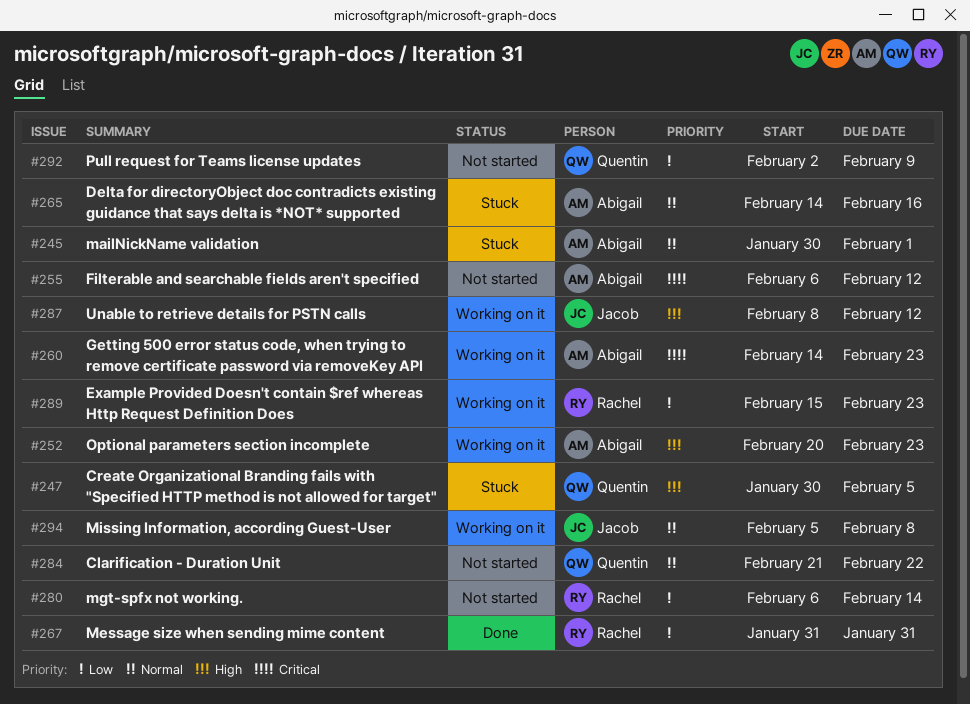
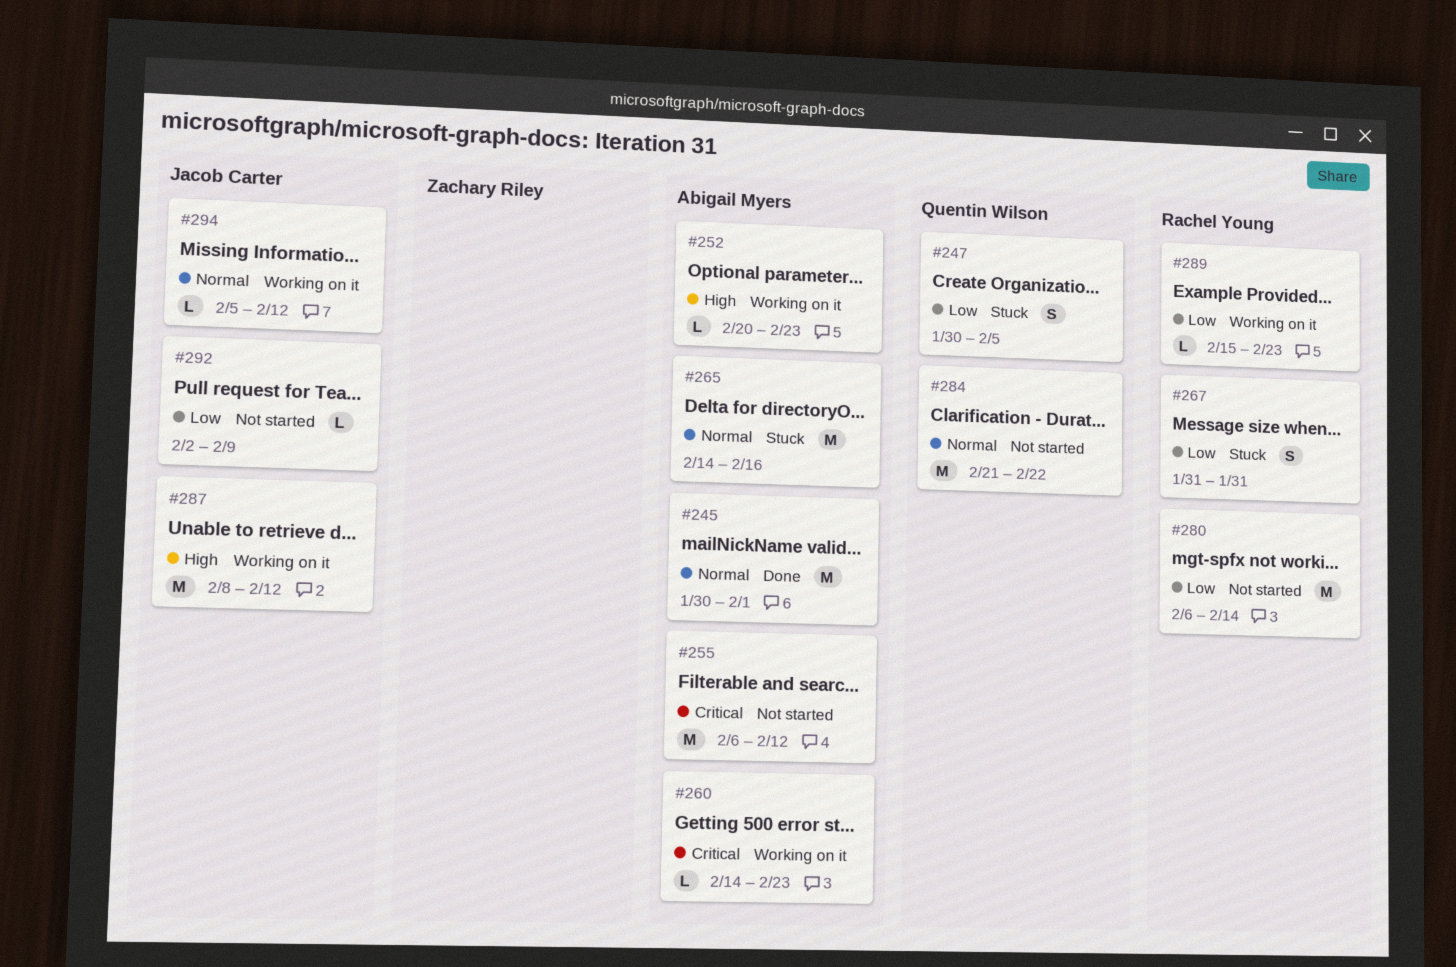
#245, status: Stuck -> Done
#247, priority: High -> Low
#267, status: Done -> Stuck
#292, owner: Quentin Wilson -> Jacob Carter
#294, due: Feb 8 -> Feb 12

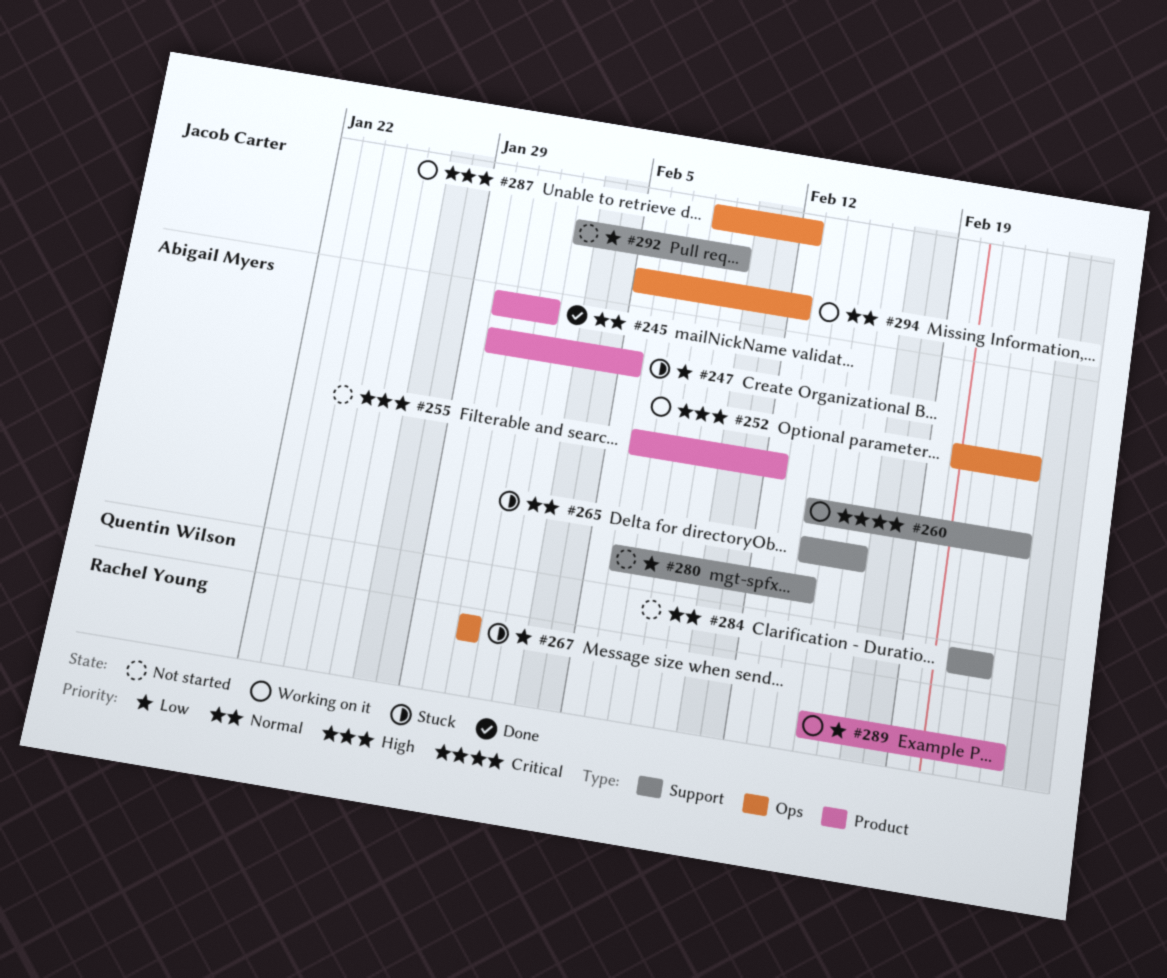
#247, owner: Quentin Wilson -> Abigail Myers
#255, priority: Critical -> High
#280, owner: Rachel Young -> Abigail Myers

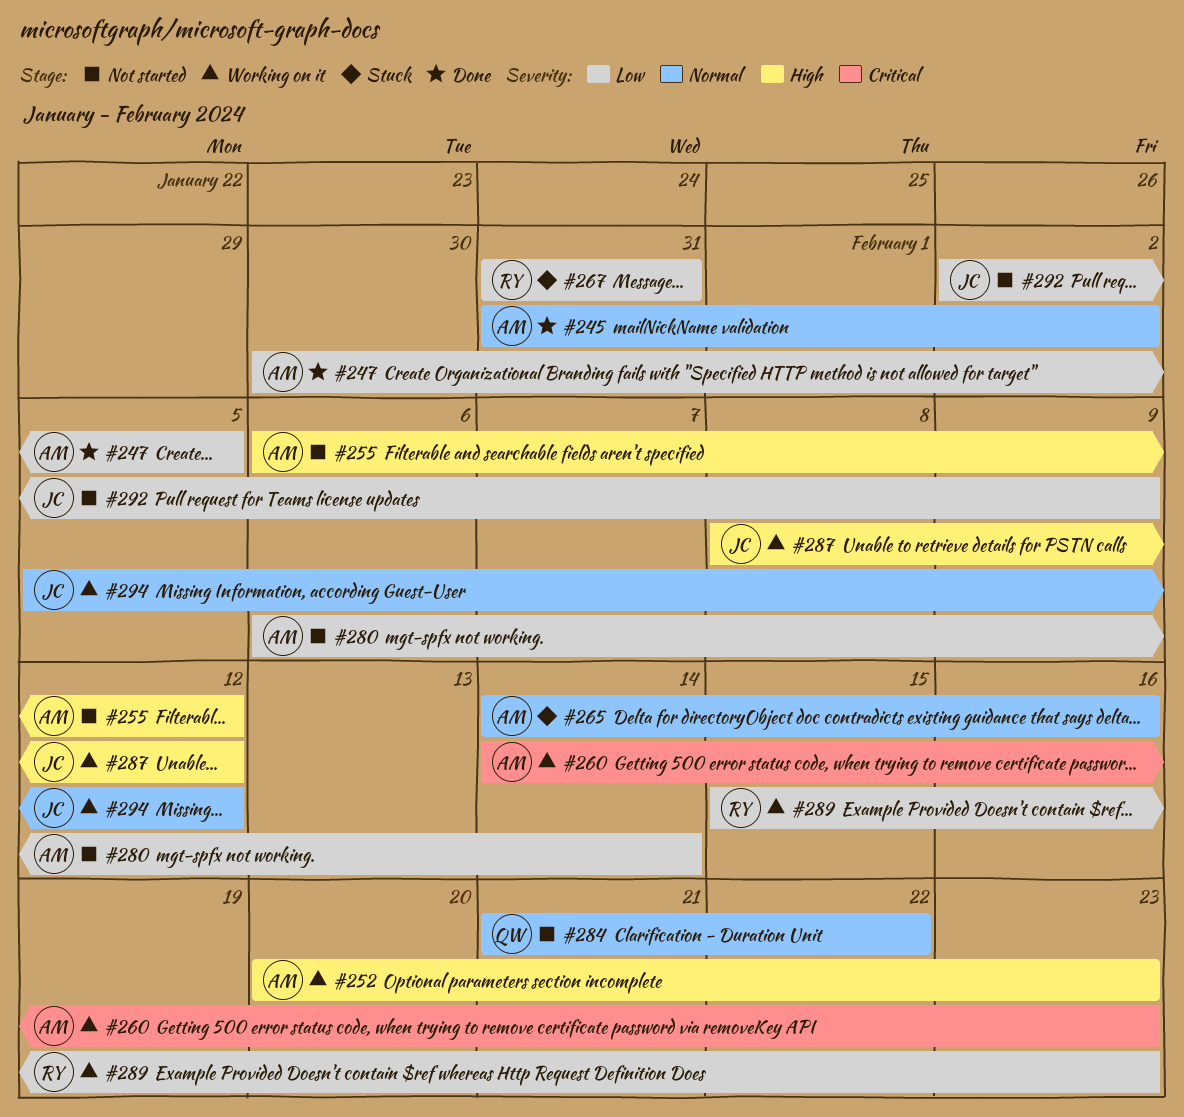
#245, start: Jan 30 -> Jan 31
#245, due: Feb 1 -> Feb 2
#247, status: Stuck -> Done

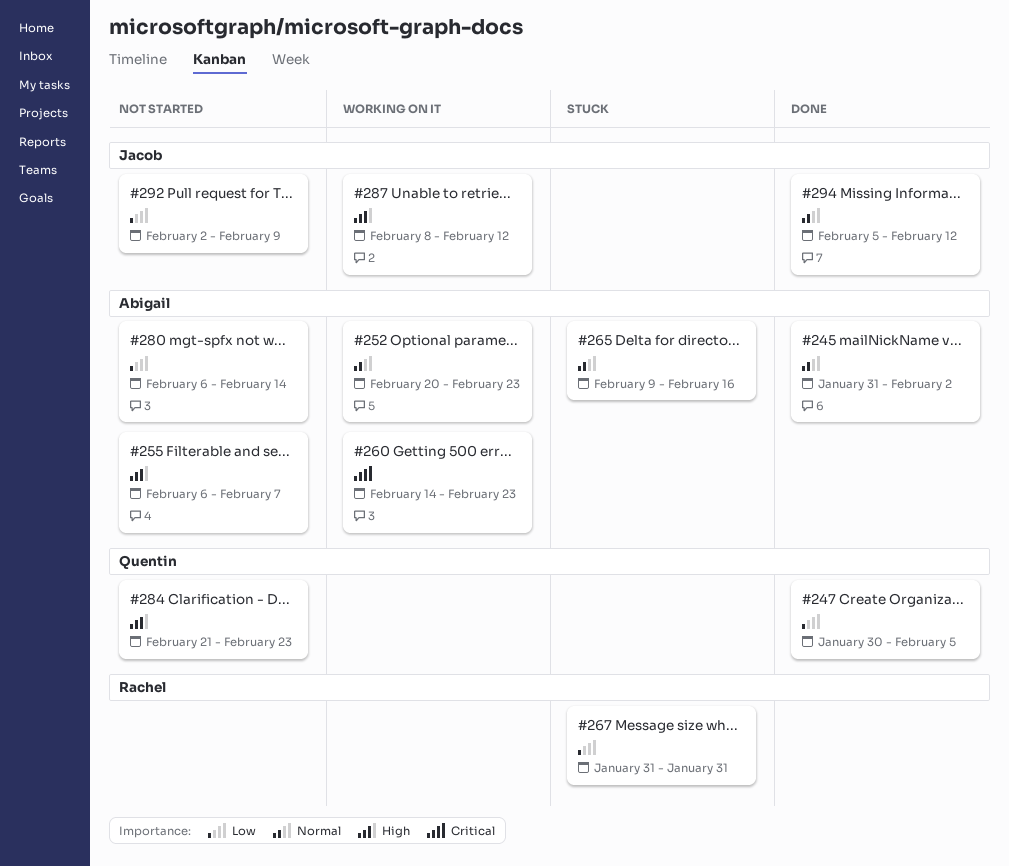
#247, owner: Abigail -> Quentin
#252, priority: High -> Normal
#255, due: Feb 12 -> Feb 7
#265, start: Feb 14 -> Feb 9
#284, priority: Normal -> High
#284, due: Feb 22 -> Feb 23
#289: present -> none
#294, status: Working on it -> Done

